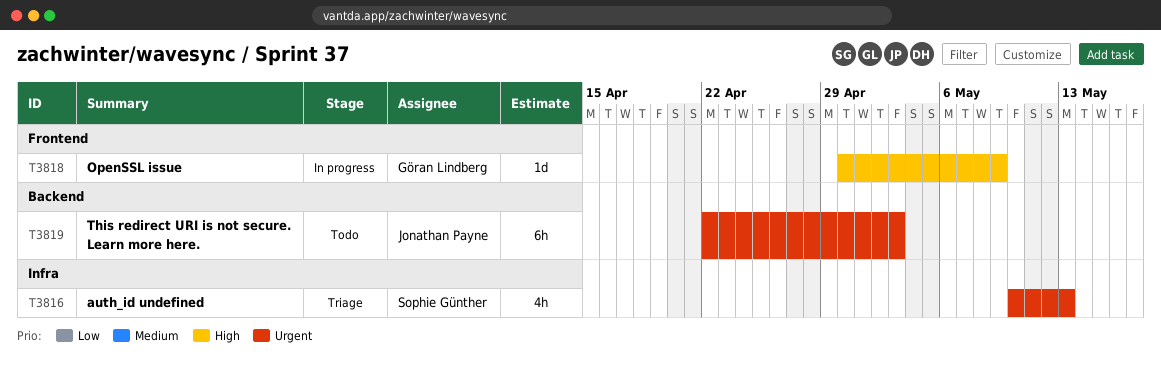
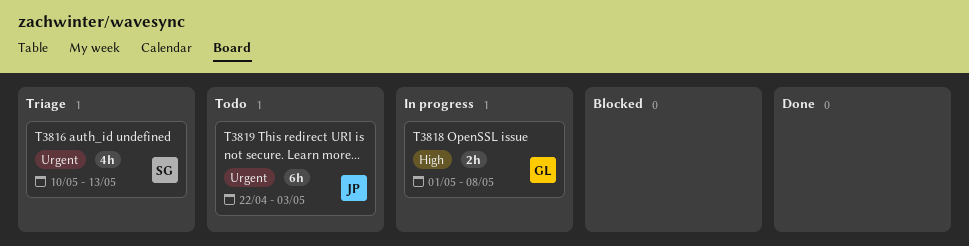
T3818, estimate: 1d -> 2h
T3818, start: Apr 30 -> May 1
T3818, due: May 9 -> May 8

